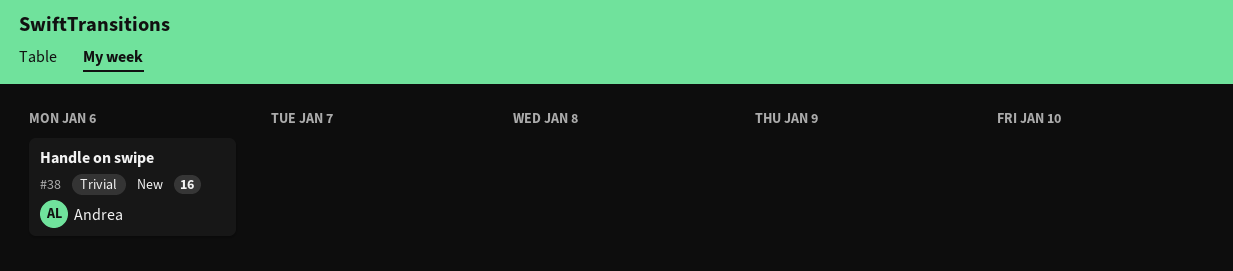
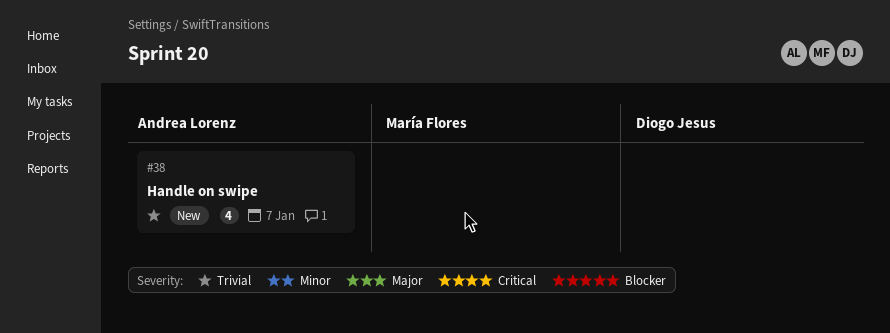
#38, estimate: 16 -> 4
#38, due: Jan 6 -> Jan 7

